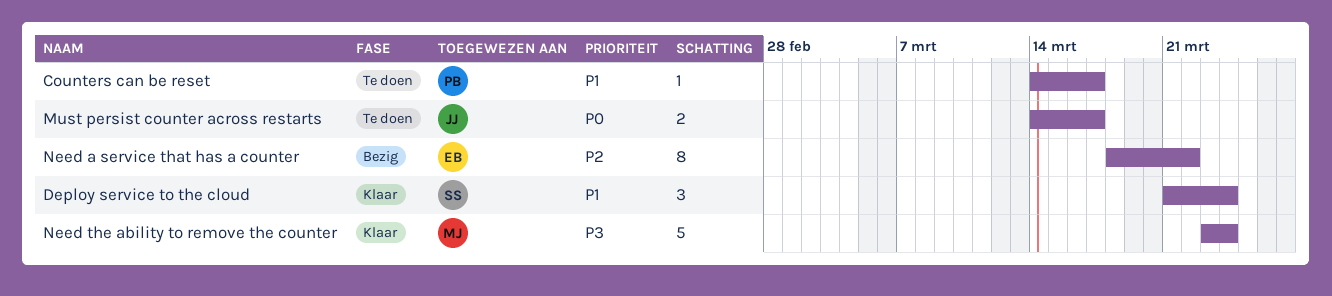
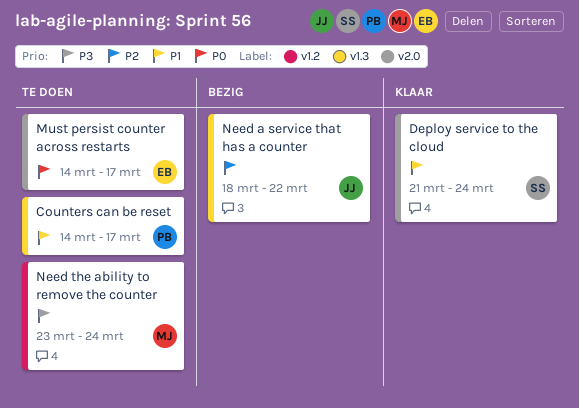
Must persist counter across restarts, owner: JJ -> EB
Need a service that has a counter, owner: EB -> JJ
Need the ability to remove the counter, status: Klaar -> Te doen

